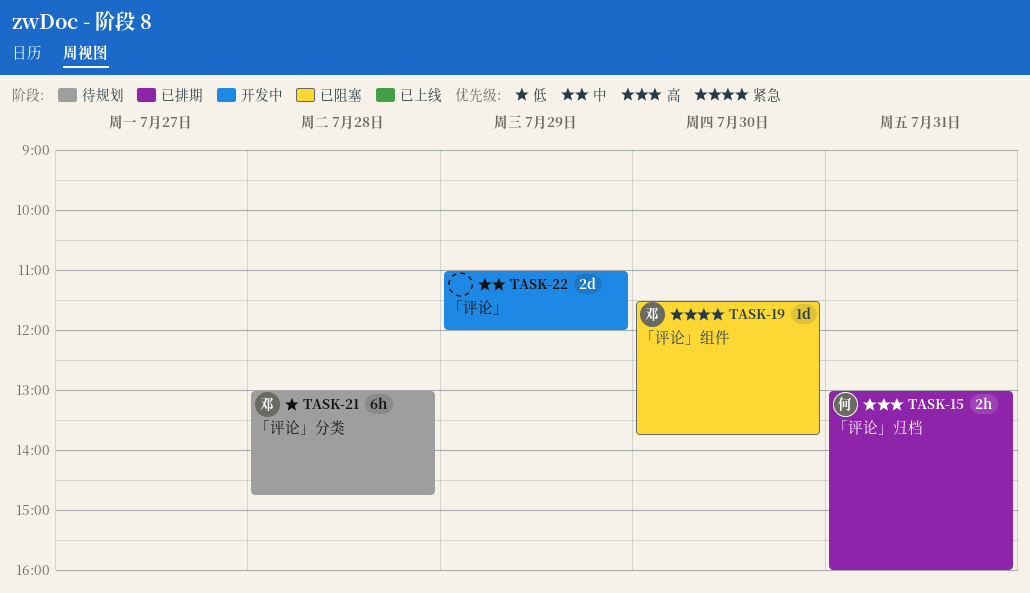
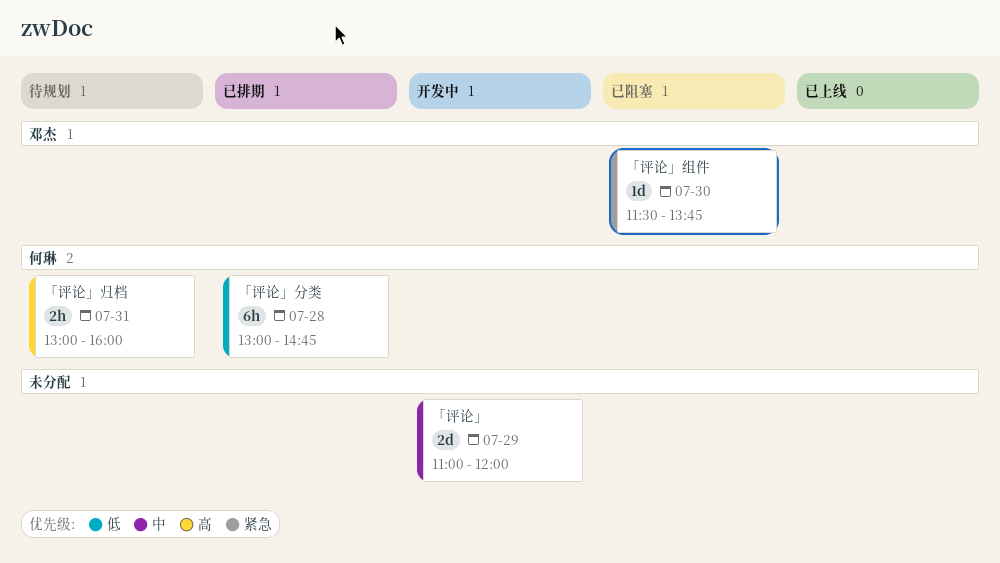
「评论」分类, status: 待规划 -> 已排期
「评论」分类, owner: 邓杰 -> 何琳
「评论」归档, status: 已排期 -> 待规划

